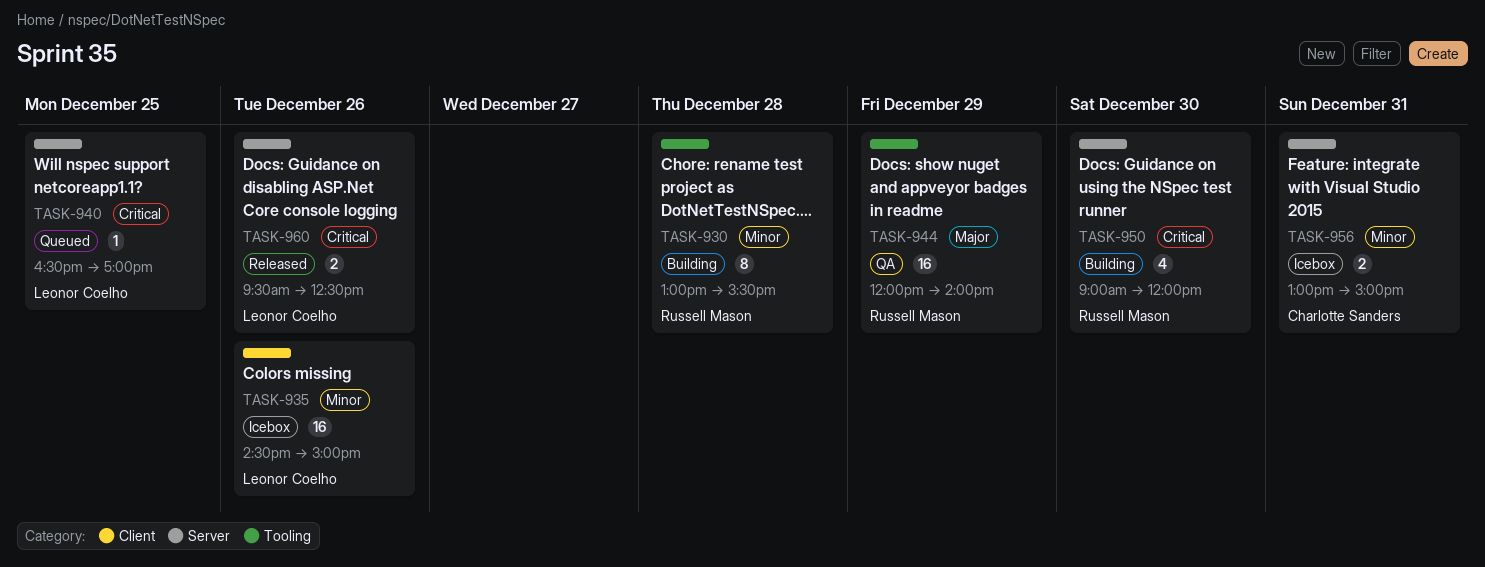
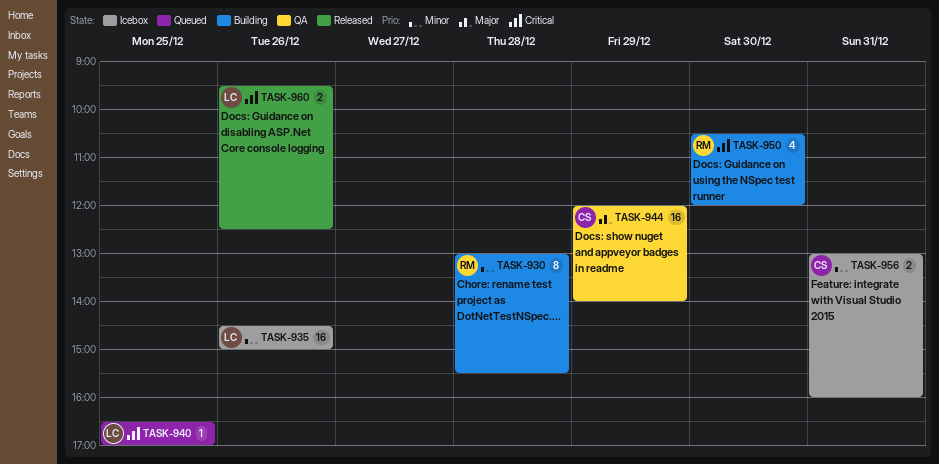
TASK-944, owner: Russell Mason -> Charlotte Sanders
TASK-950, begins: 09:00 -> 10:30
TASK-956, ends: 15:00 -> 16:00

